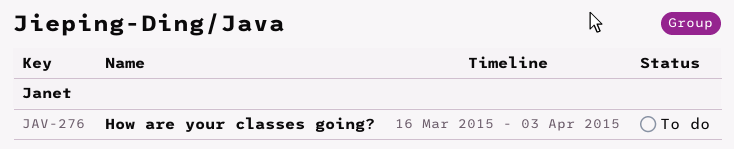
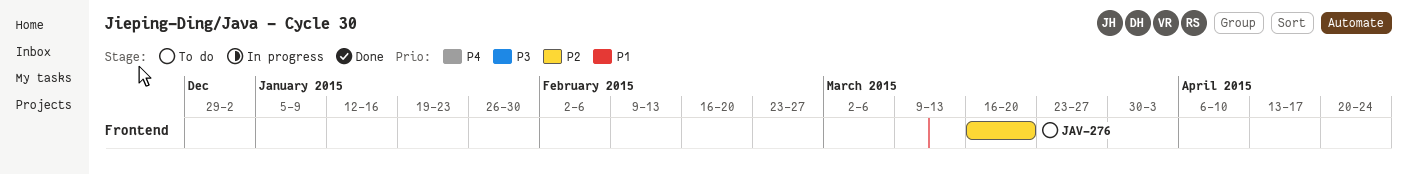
JAV-276, due: Apr 3 -> Mar 20

